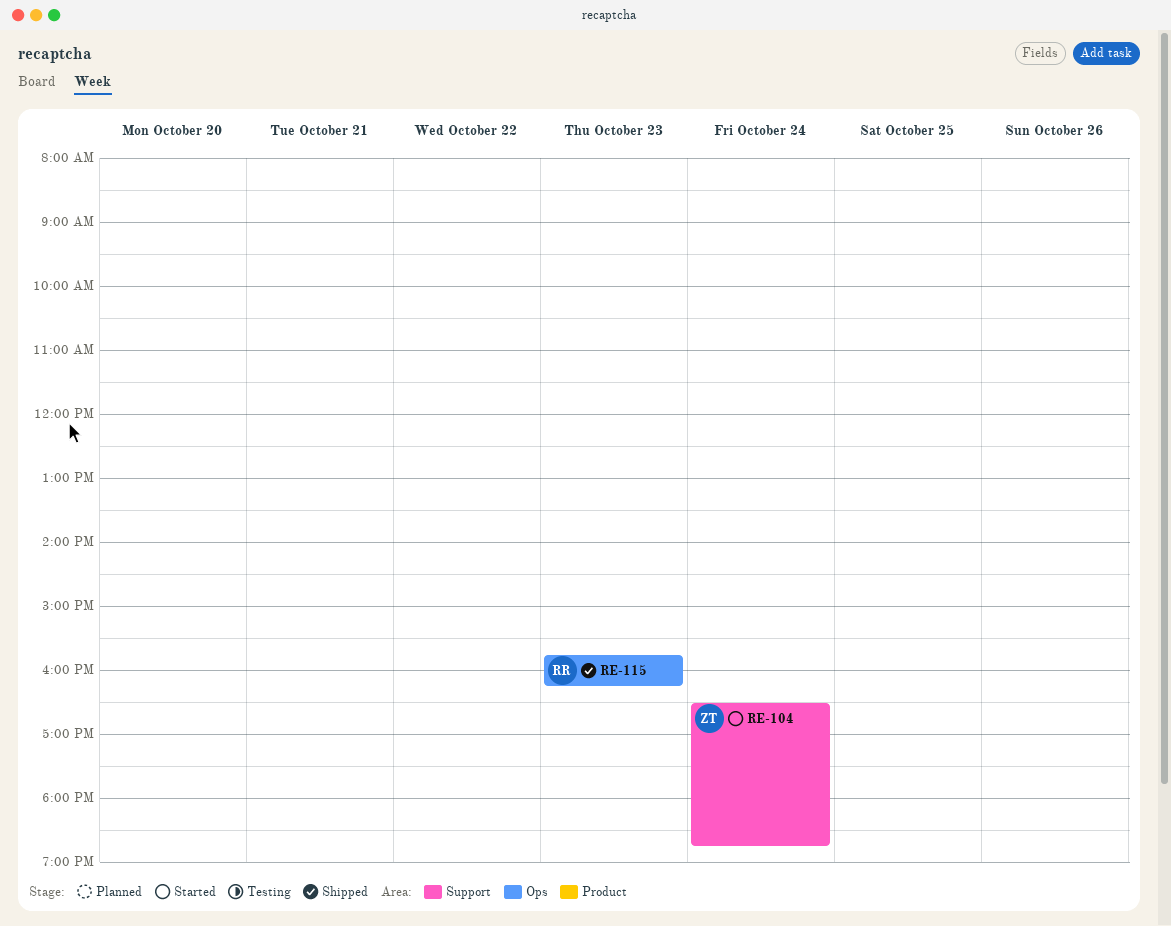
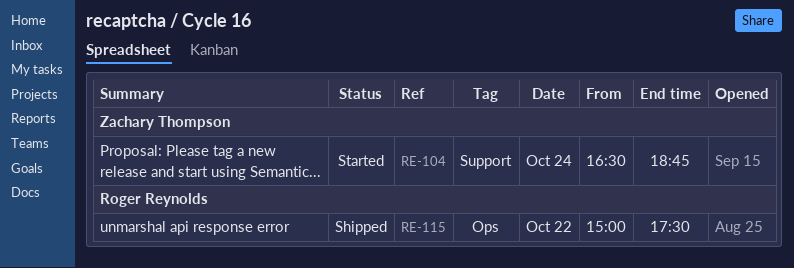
RE-115, day: Oct 23 -> Oct 22
RE-115, begins: 15:45 -> 15:00
RE-115, ends: 16:15 -> 17:30

